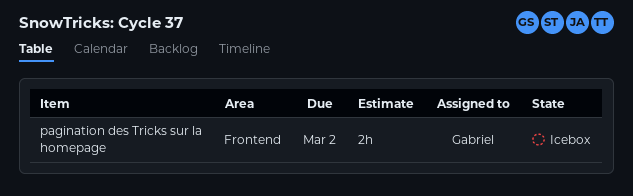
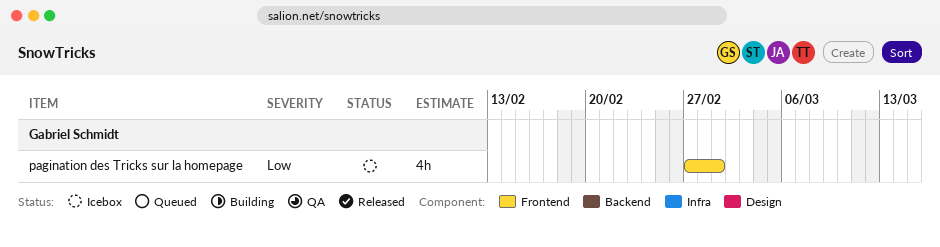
pagination des Tricks sur la homepage, estimate: 2h -> 4h
pagination des Tricks sur la homepage, due: Mar 2 -> Mar 1

